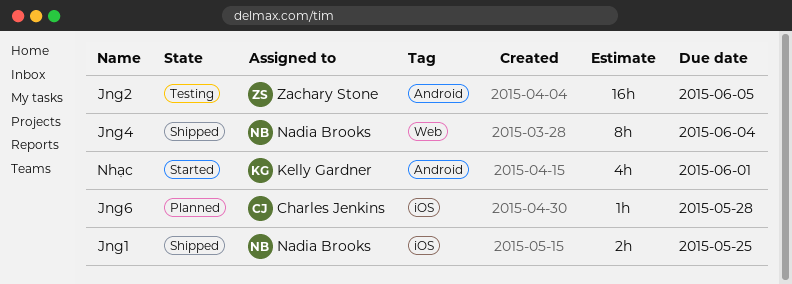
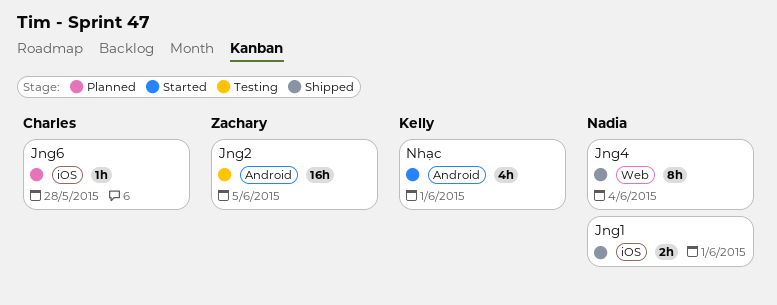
Jng1, due: May 25 -> Jun 1

